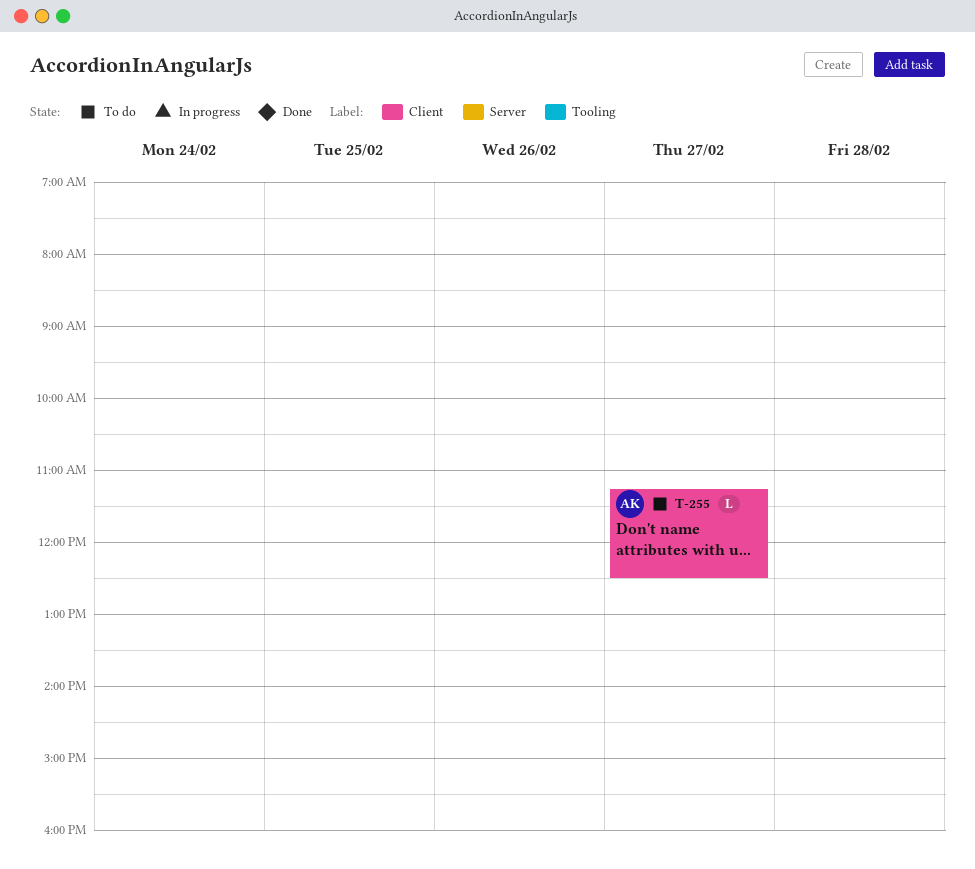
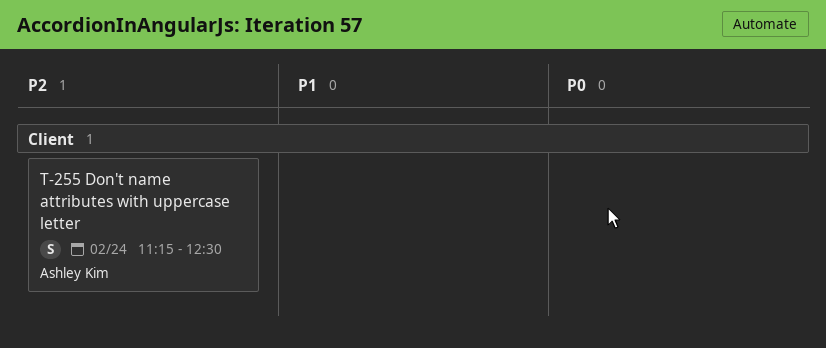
T-255, estimate: L -> S
T-255, day: Feb 27 -> Feb 24

